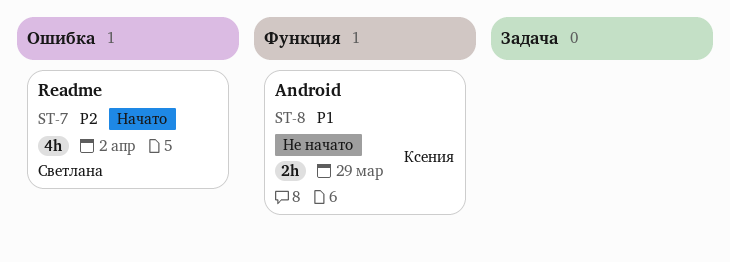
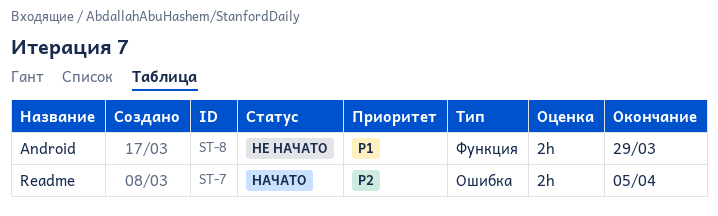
ST-7, estimate: 4h -> 2h
ST-7, due: Apr 2 -> Apr 5

